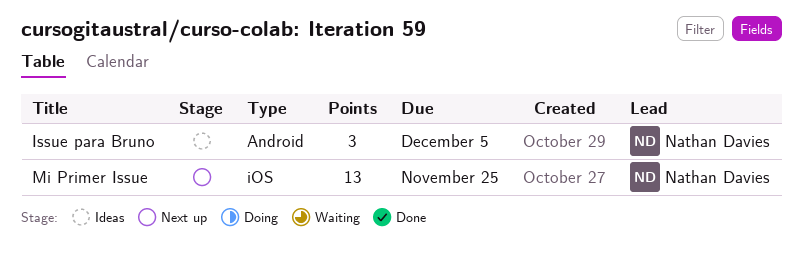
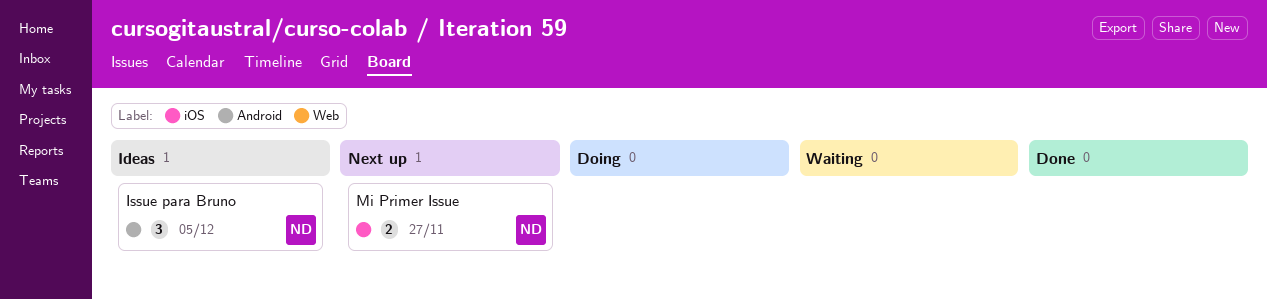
Mi Primer Issue, estimate: 13 -> 2
Mi Primer Issue, due: Nov 25 -> Nov 27

